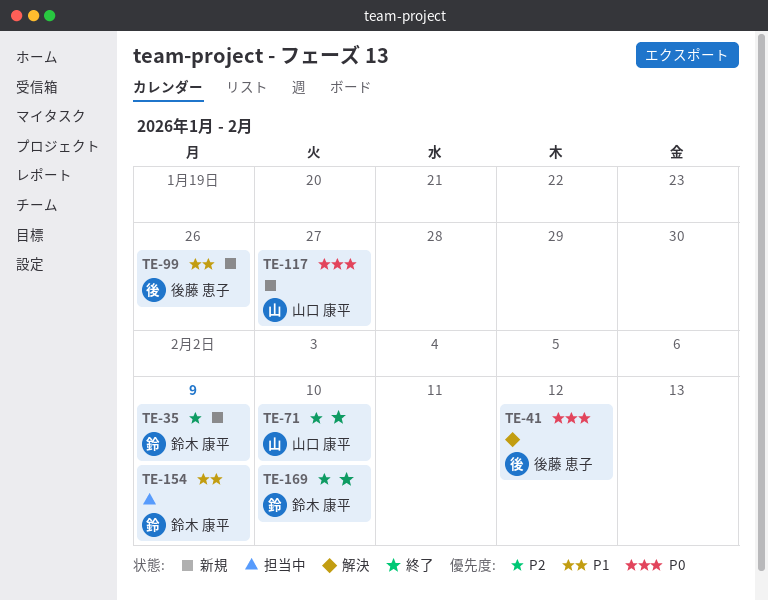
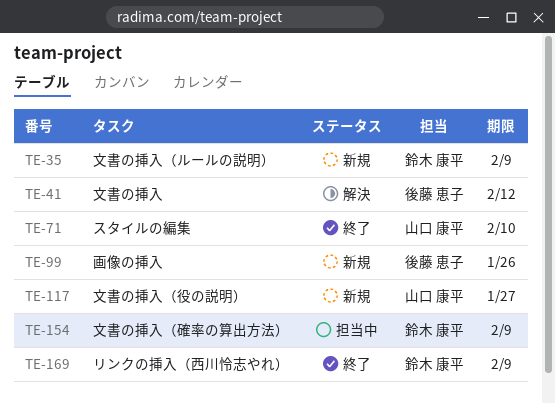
TE-169, due: Feb 10 -> Feb 9

